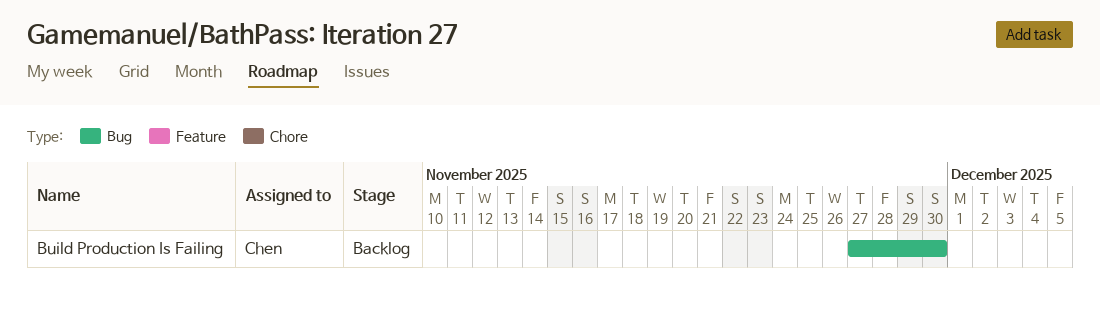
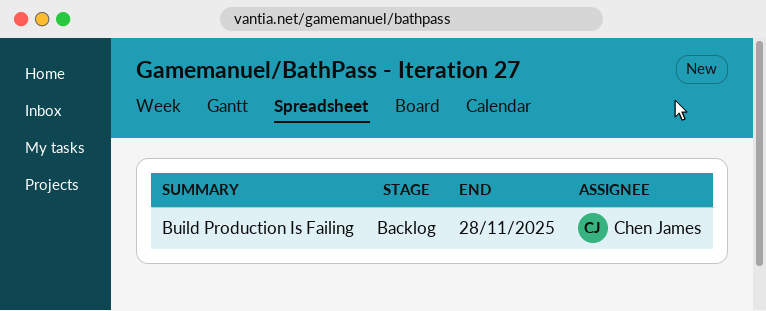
Build Production Is Failing, due: Nov 30 -> Nov 28

